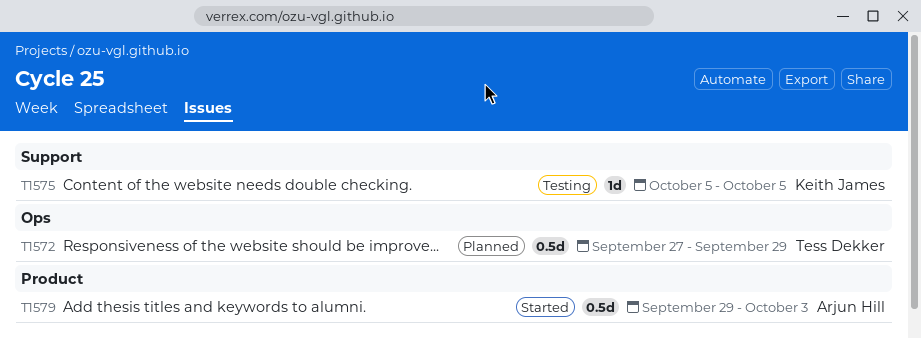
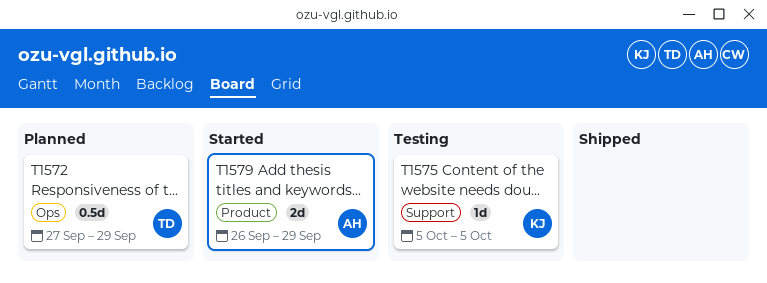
T1579, estimate: 0.5d -> 2d
T1579, start: Sep 29 -> Sep 26
T1579, due: Oct 3 -> Sep 29

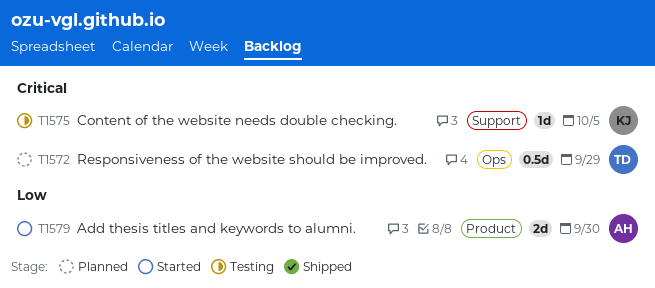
T1579, due: Sep 29 -> Sep 30

